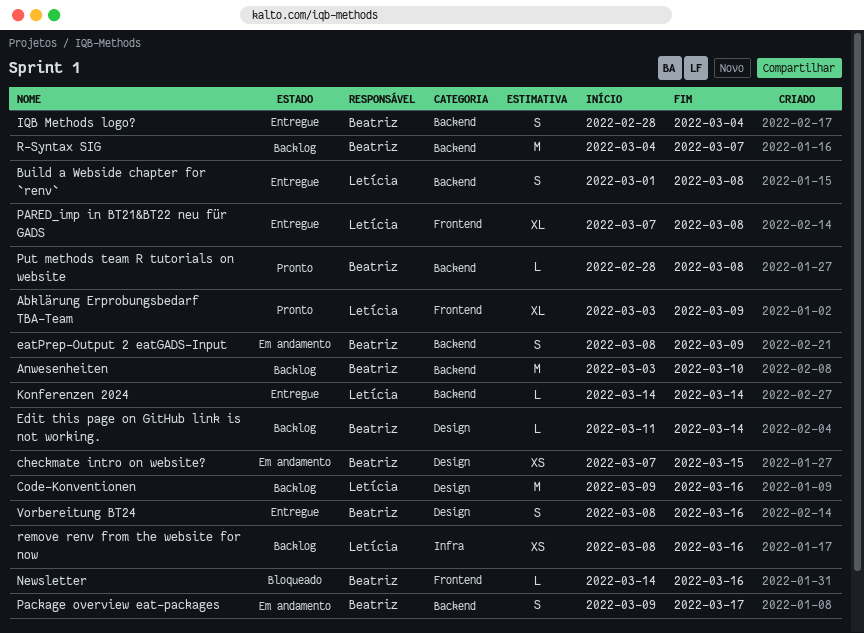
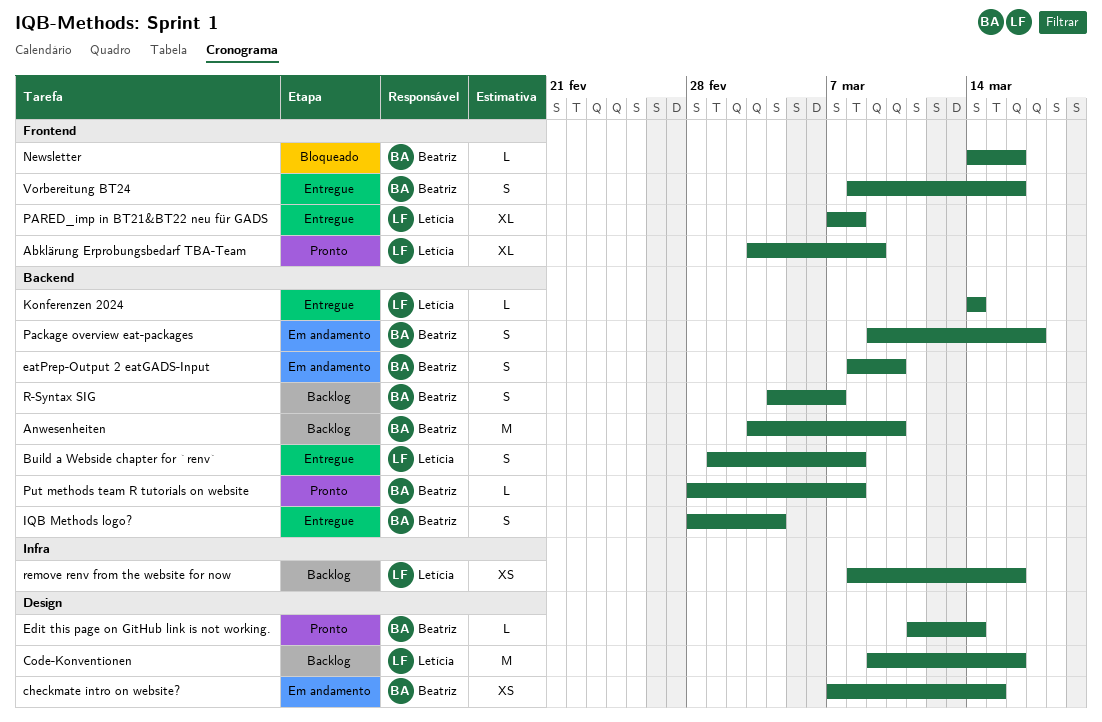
eatPrep-Output 2 eatGADS-Input, due: Mar 9 -> Mar 10
Edit this page on GitHub link is not working., status: Backlog -> Pronto
R-Syntax SIG, estimate: M -> S
Vorbereitung BT24, label: Design -> Frontend

